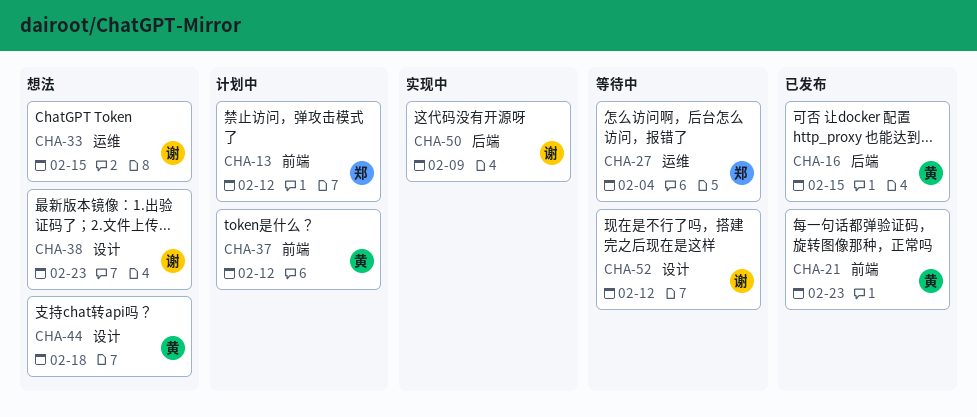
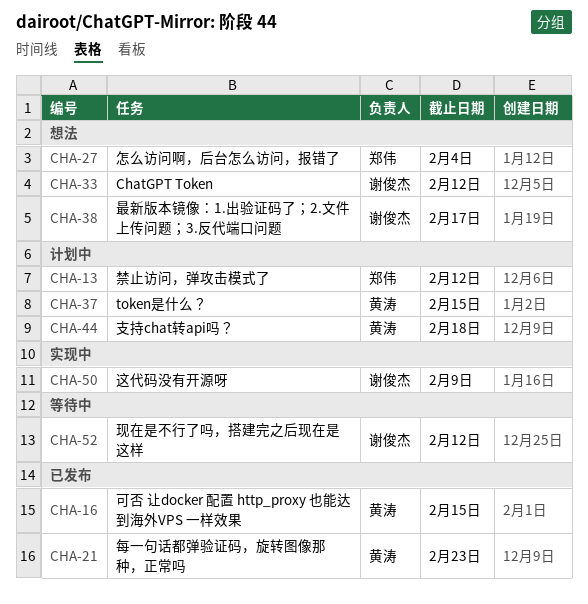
CHA-27, status: 等待中 -> 想法
CHA-33, due: Feb 15 -> Feb 12
CHA-37, due: Feb 12 -> Feb 15
CHA-38, due: Feb 23 -> Feb 17
CHA-44, status: 想法 -> 计划中

